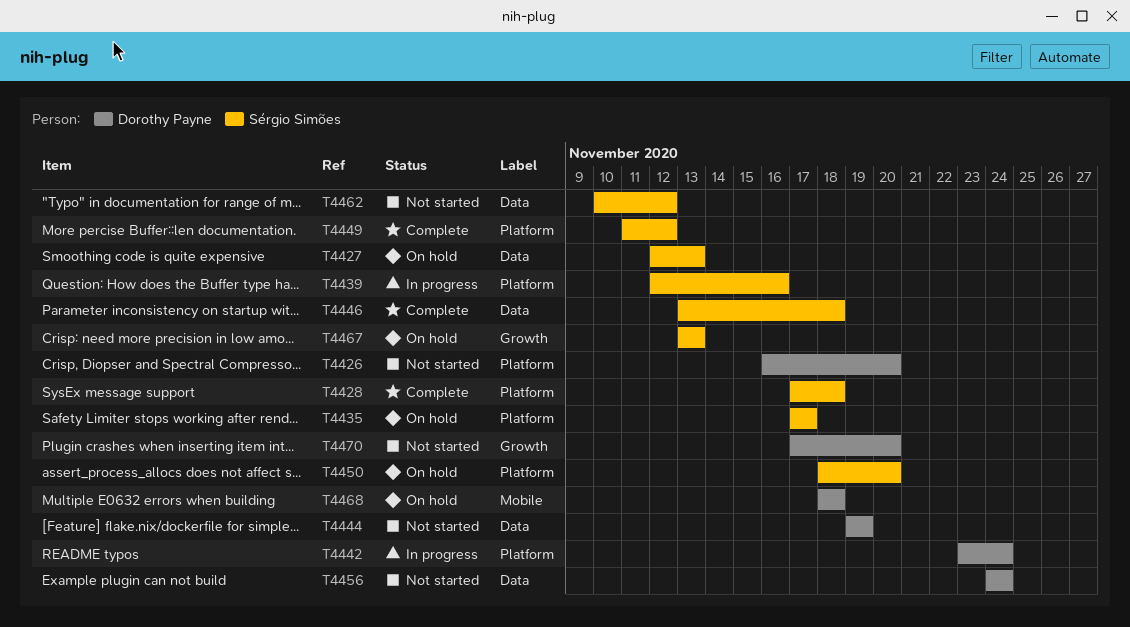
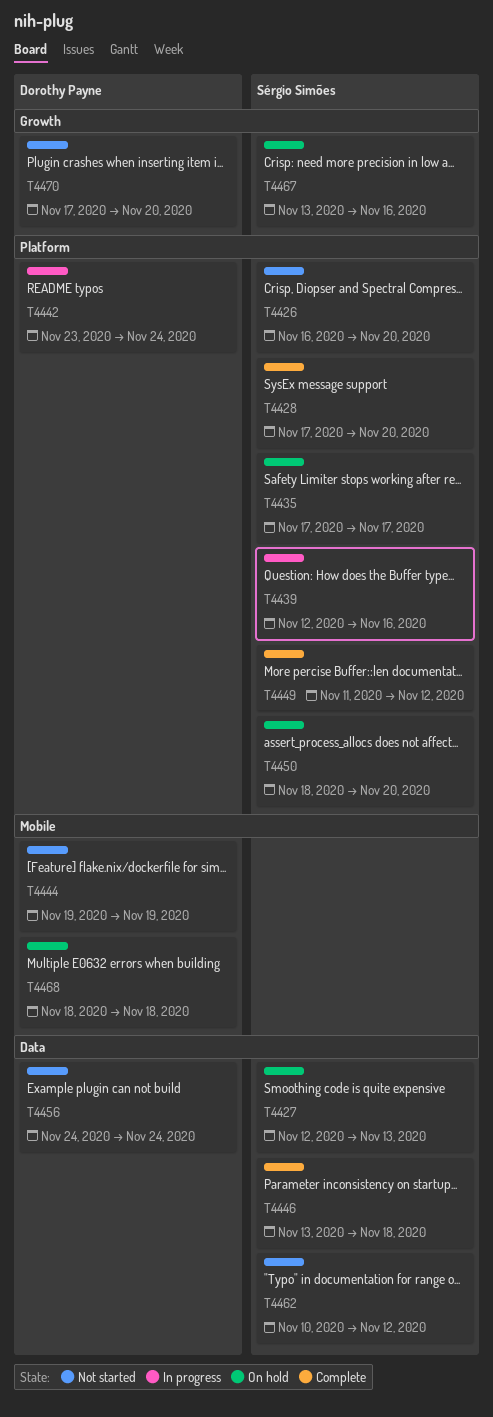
T4426, owner: Dorothy Payne -> Sérgio Simões
T4428, due: Nov 18 -> Nov 20
T4444, label: Data -> Mobile
T4467, due: Nov 13 -> Nov 16

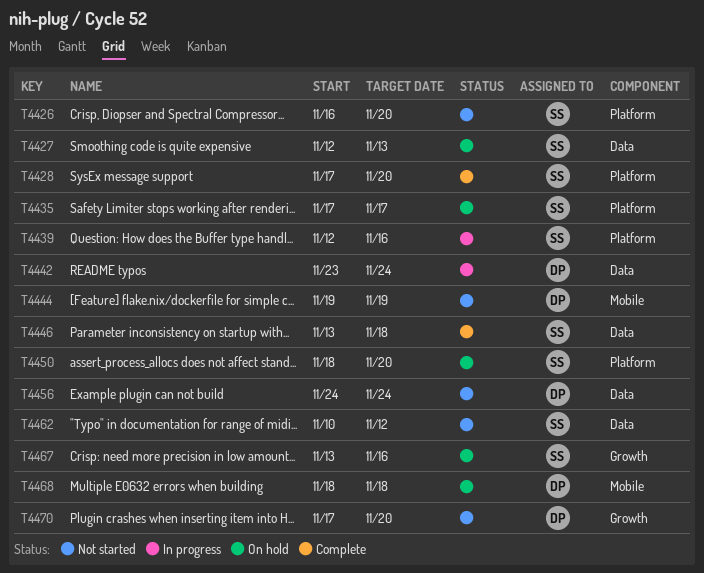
T4442, label: Platform -> Data
T4449: present -> none

